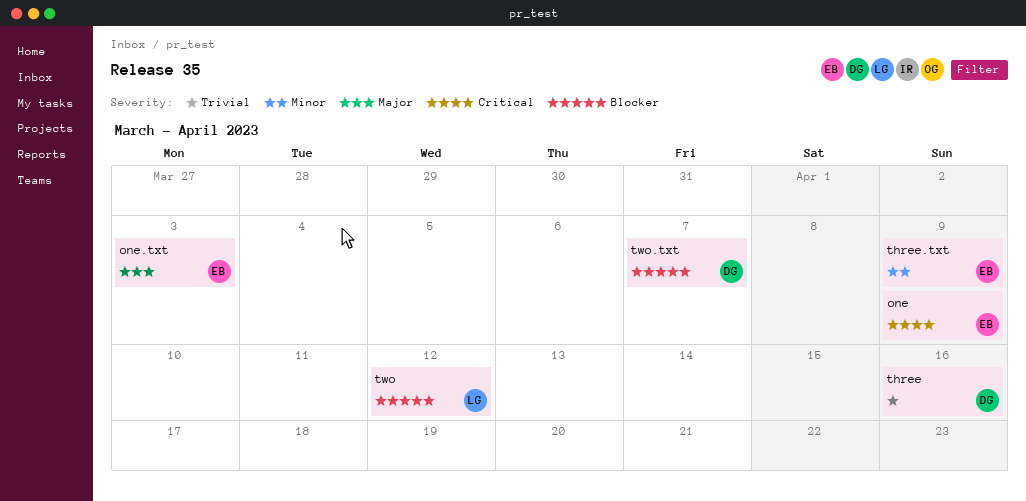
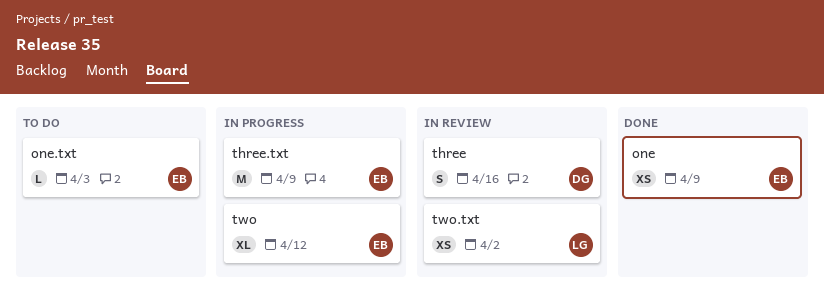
two, owner: LG -> EB
two.txt, owner: DG -> LG
two.txt, due: Apr 7 -> Apr 2

